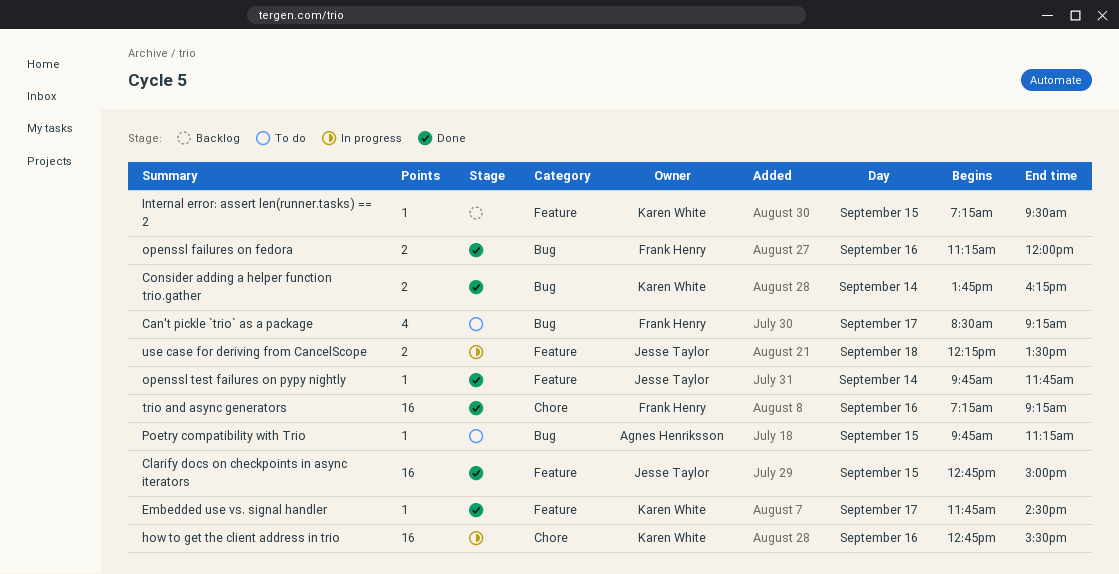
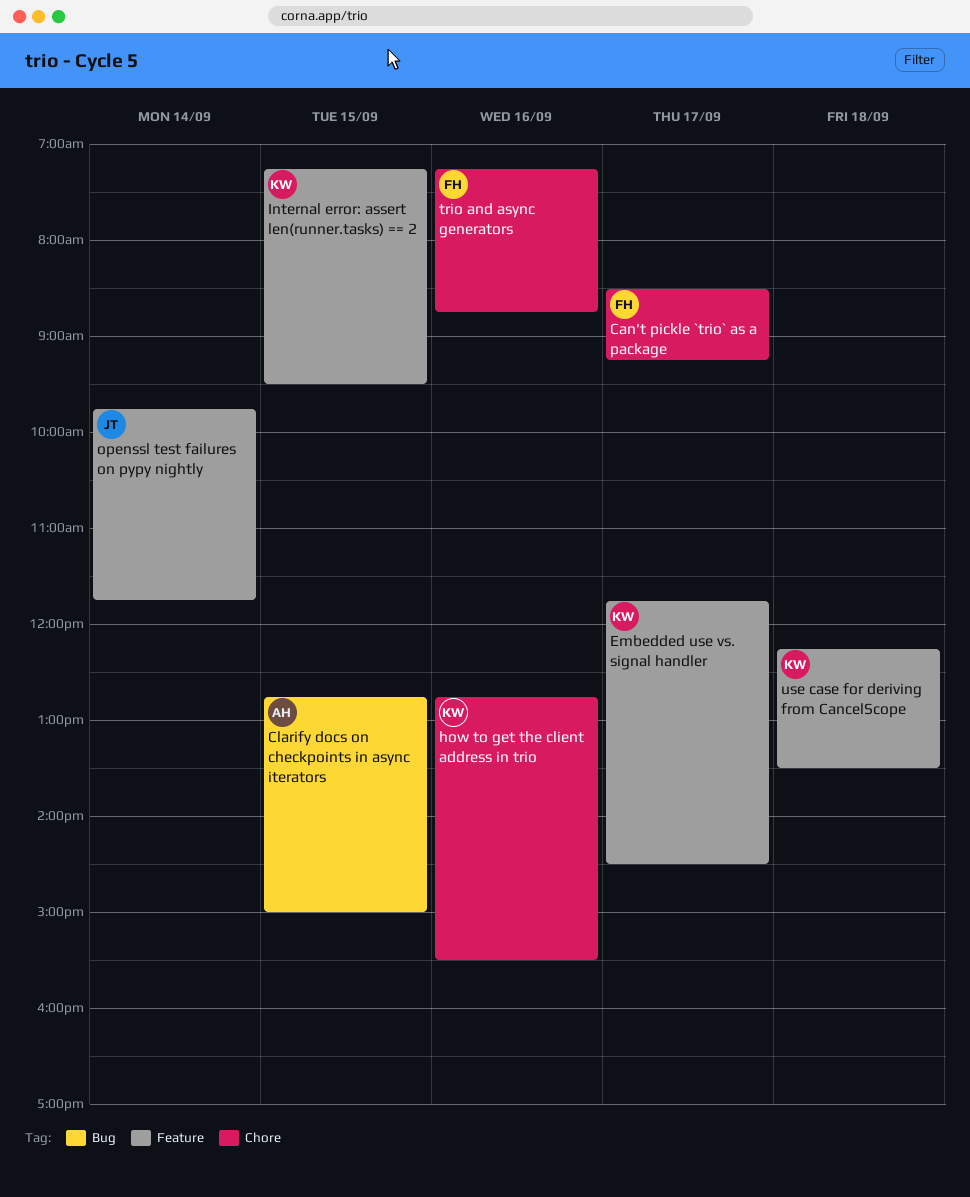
Can't pickle `trio` as a package, label: Bug -> Chore
Clarify docs on checkpoints in async iterators, owner: Jesse Taylor -> Agnes Henriksson
Clarify docs on checkpoints in async iterators, label: Feature -> Bug
Consider adding a helper function trio.gather: present -> none
openssl failures on fedora: present -> none
Poetry compatibility with Trio: present -> none
trio and async generators, ends: 09:15 -> 08:45
use case for deriving from CancelScope, owner: Jesse Taylor -> Karen White

